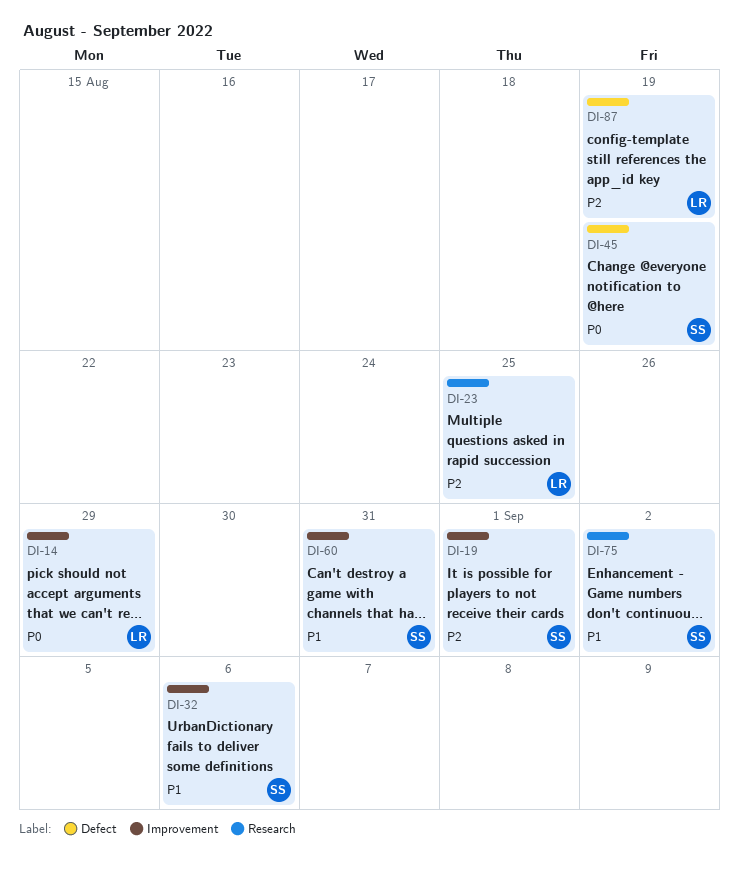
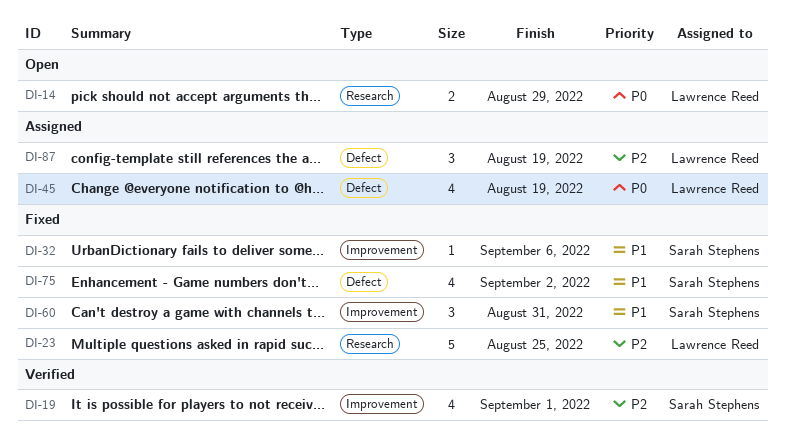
DI-14, label: Improvement -> Research
DI-45, owner: Sarah Stephens -> Lawrence Reed
DI-75, label: Research -> Defect

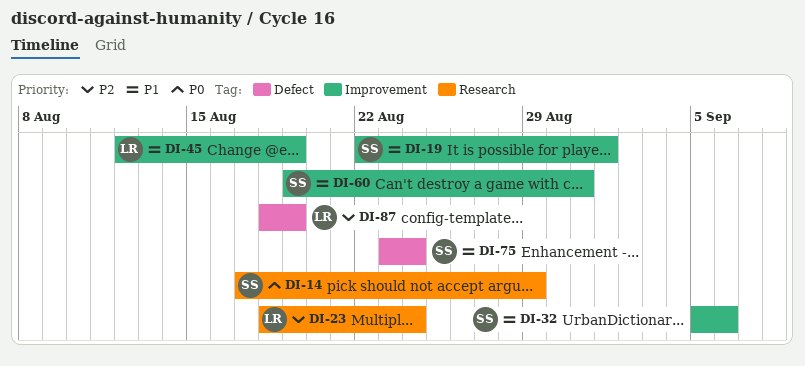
DI-14, owner: Lawrence Reed -> Sarah Stephens
DI-19, priority: P2 -> P1
DI-23, due: Aug 25 -> Aug 24
DI-45, priority: P0 -> P1
DI-45, label: Defect -> Improvement
DI-75, due: Sep 2 -> Aug 24

